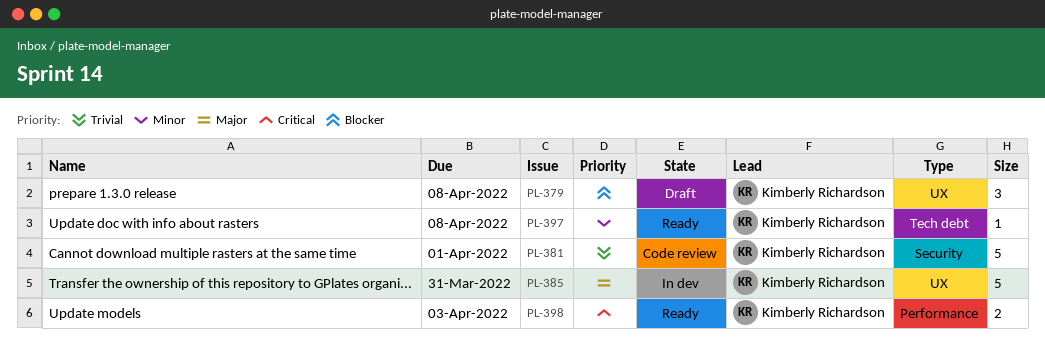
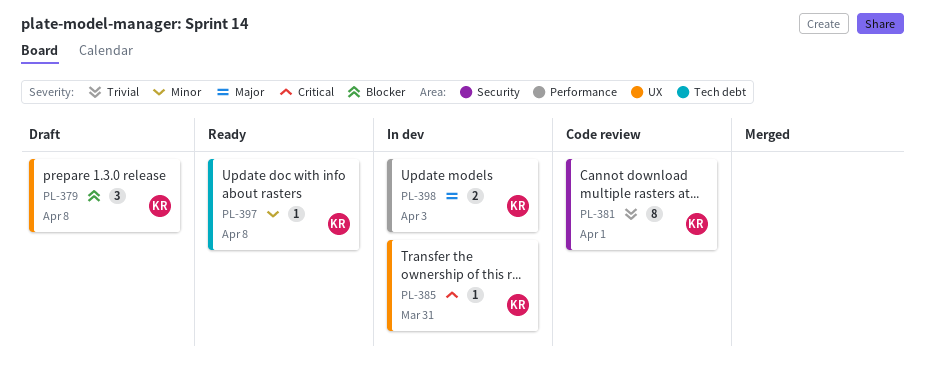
PL-381, estimate: 5 -> 8
PL-385, priority: Major -> Critical
PL-385, estimate: 5 -> 1
PL-398, status: Ready -> In dev
PL-398, priority: Critical -> Major

